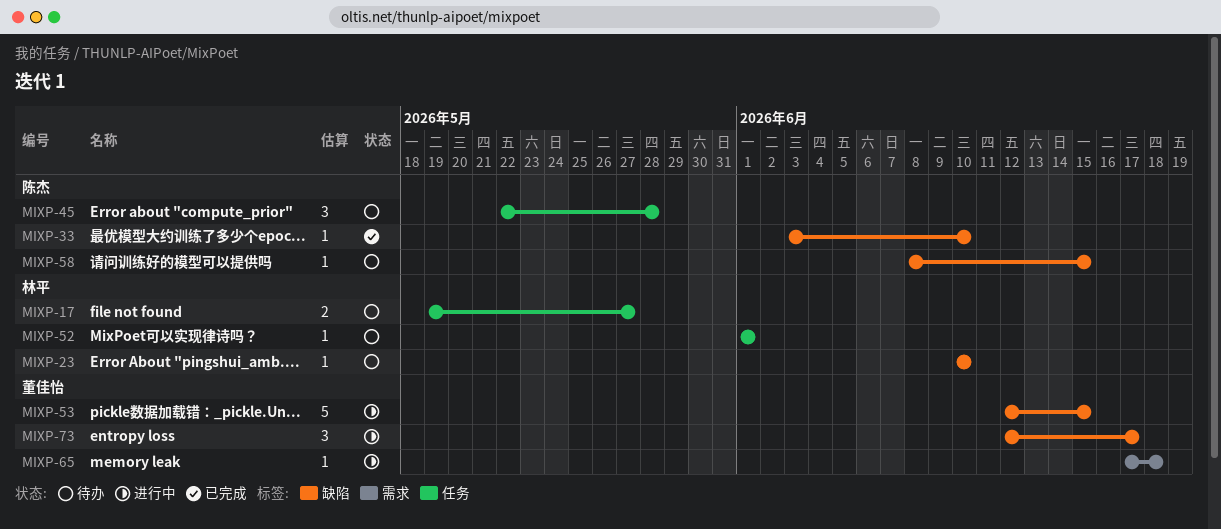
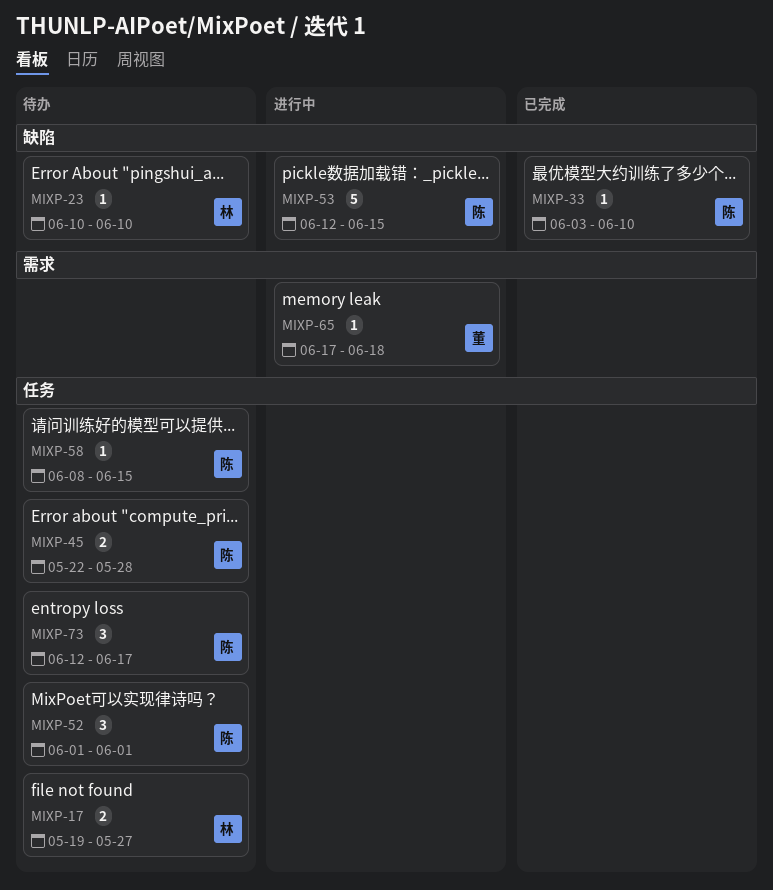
MIXP-45, estimate: 3 -> 2
MIXP-52, owner: 林平 -> 陈杰
MIXP-52, estimate: 1 -> 3
MIXP-53, owner: 董佳怡 -> 陈杰
MIXP-58, label: 缺陷 -> 任务
MIXP-73, status: 进行中 -> 待办
MIXP-73, owner: 董佳怡 -> 陈杰
MIXP-73, label: 缺陷 -> 任务

